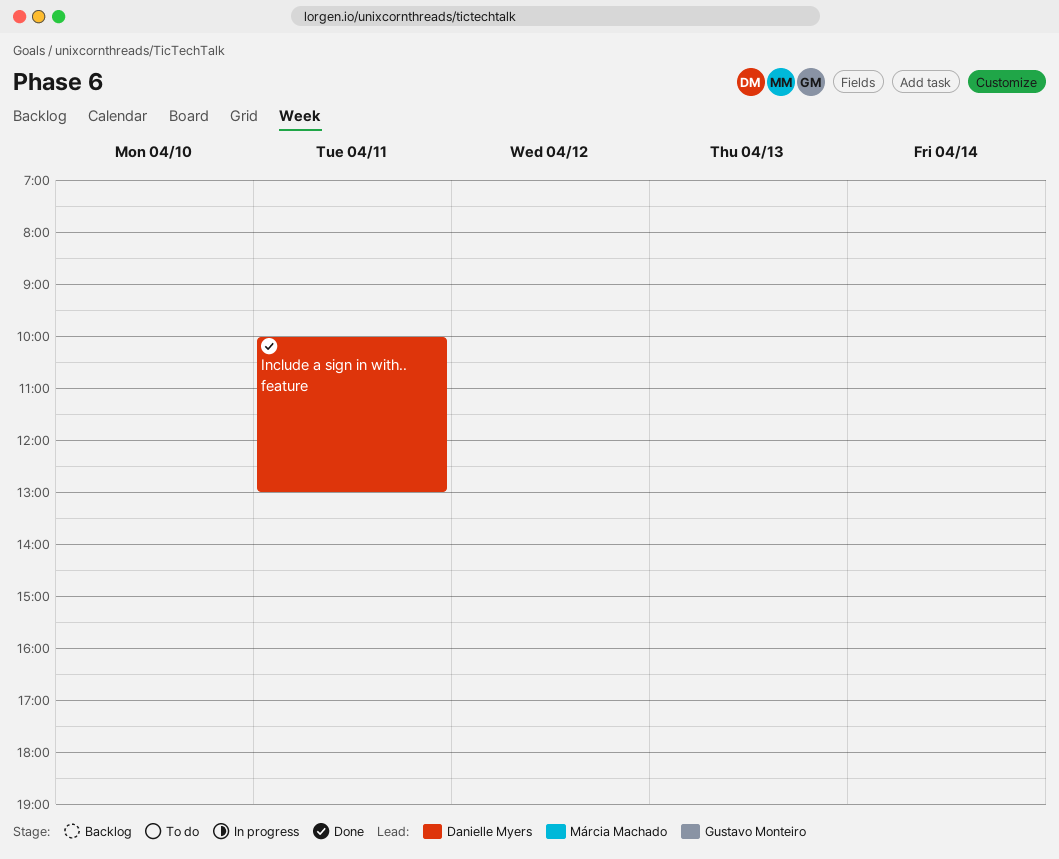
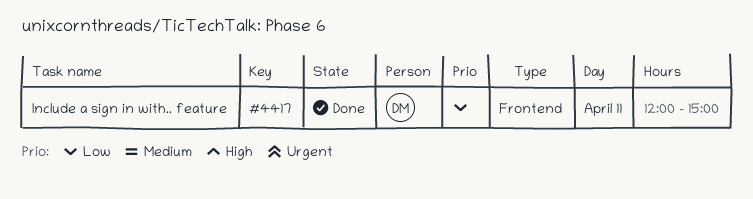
Include a sign in with.. feature, begins: 10:00 -> 12:00
Include a sign in with.. feature, ends: 13:00 -> 15:00

